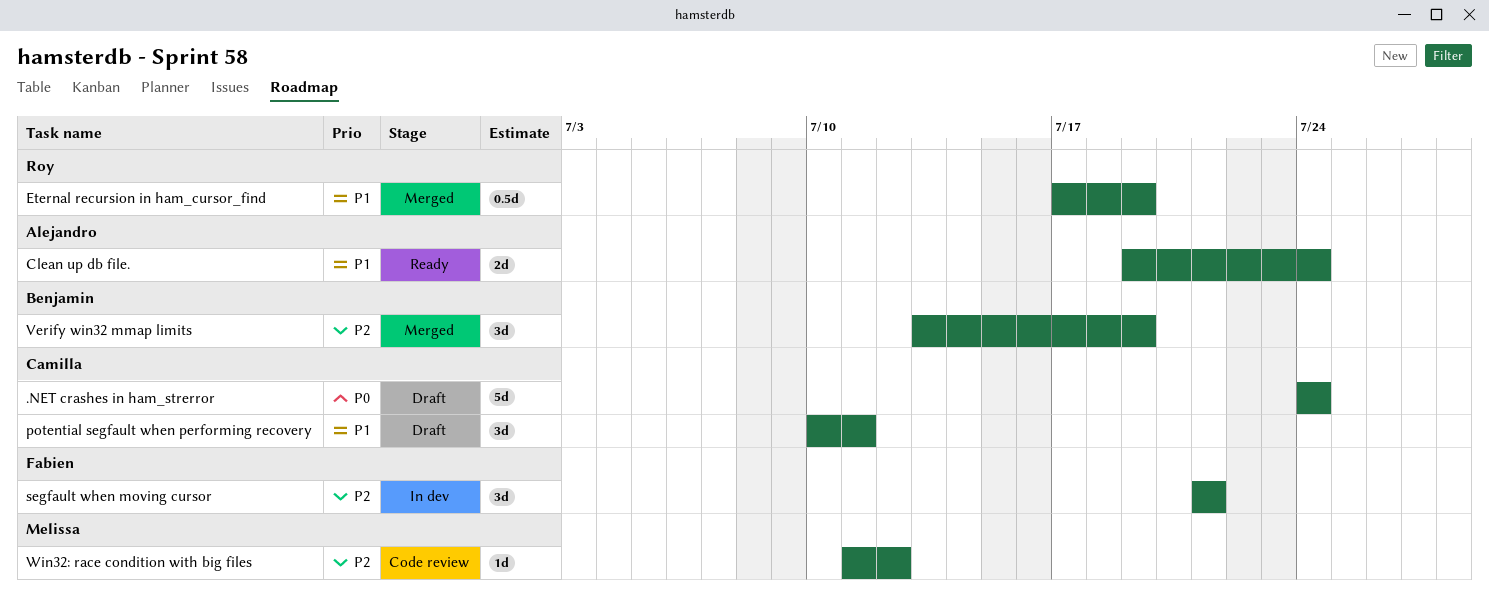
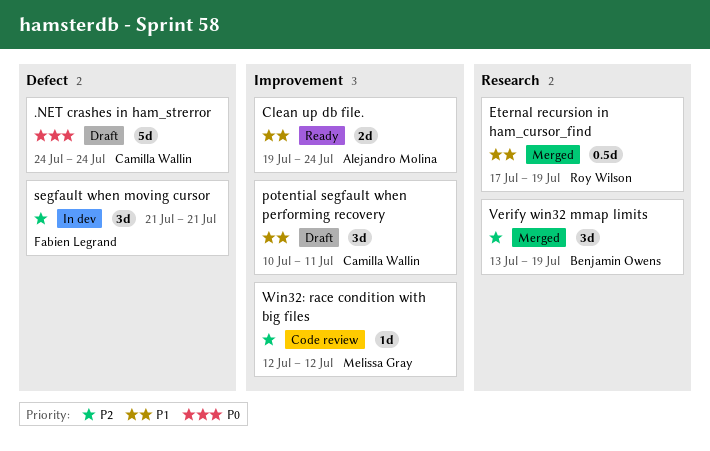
Win32: race condition with big files, start: Jul 11 -> Jul 12

